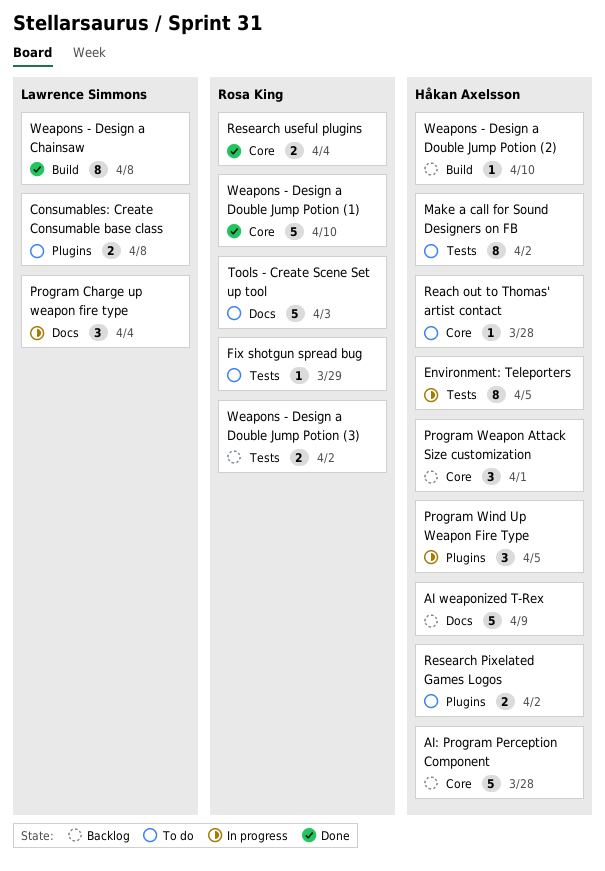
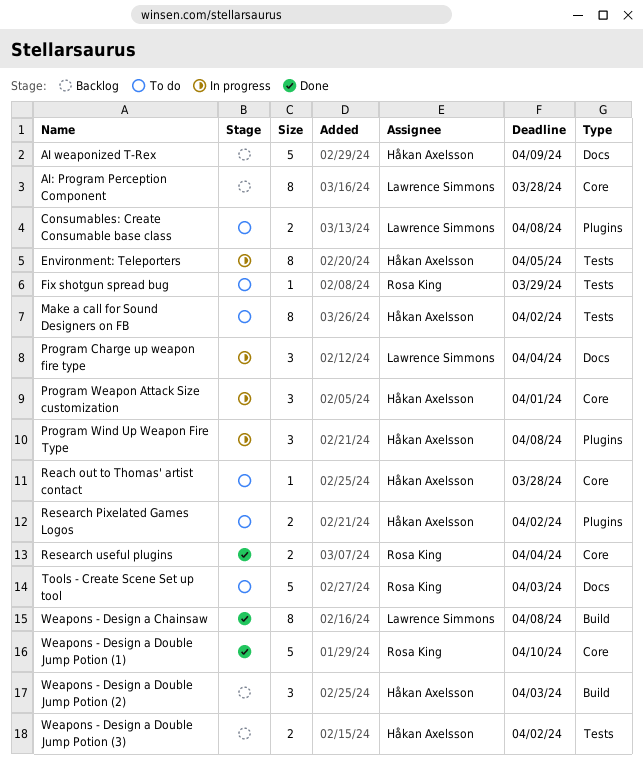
AI: Program Perception Component, owner: Håkan Axelsson -> Lawrence Simmons
AI: Program Perception Component, estimate: 5 -> 8
Program Weapon Attack Size customization, status: Backlog -> In progress
Program Wind Up Weapon Fire Type, due: Apr 5 -> Apr 8
Weapons - Design a Double Jump Potion (2), estimate: 1 -> 3
Weapons - Design a Double Jump Potion (2), due: Apr 10 -> Apr 3
Weapons - Design a Double Jump Potion (3), owner: Rosa King -> Håkan Axelsson

